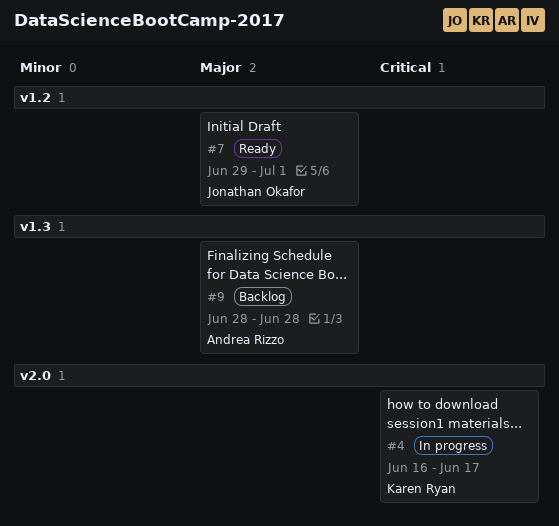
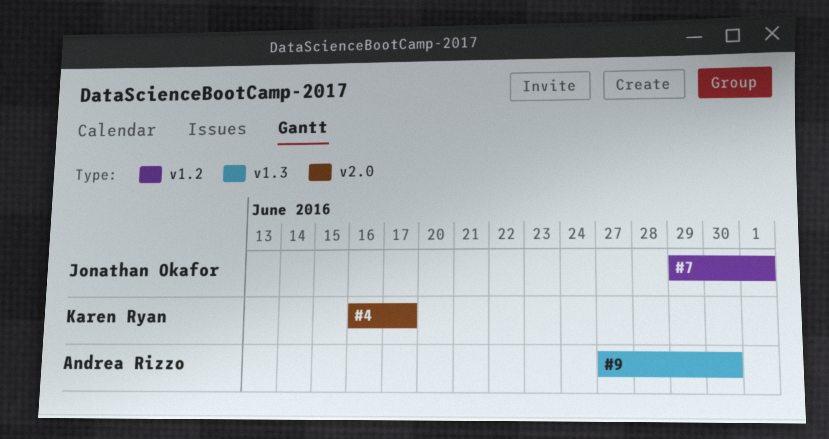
#9, start: Jun 28 -> Jun 27
#9, due: Jun 28 -> Jun 30

